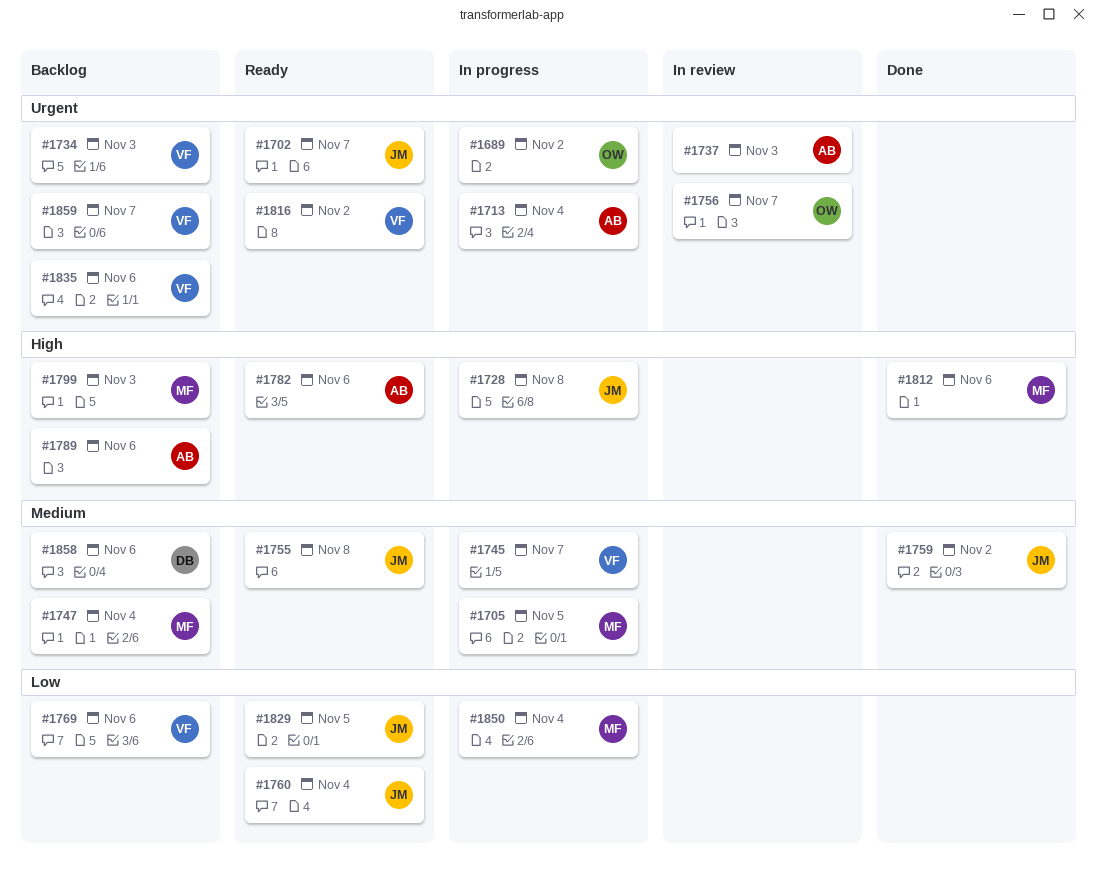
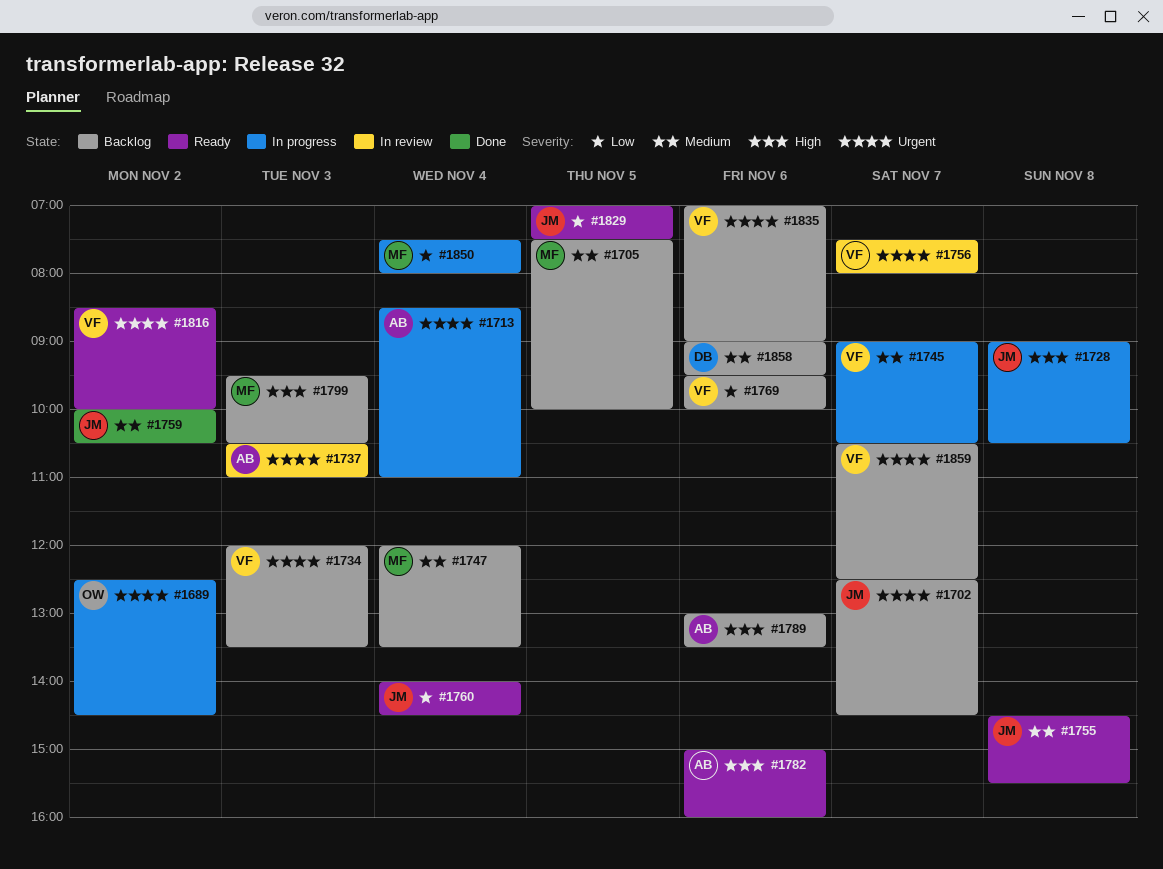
#1702, status: Ready -> Backlog
#1705, status: In progress -> Backlog
#1756, owner: OW -> VF
#1812: present -> none

